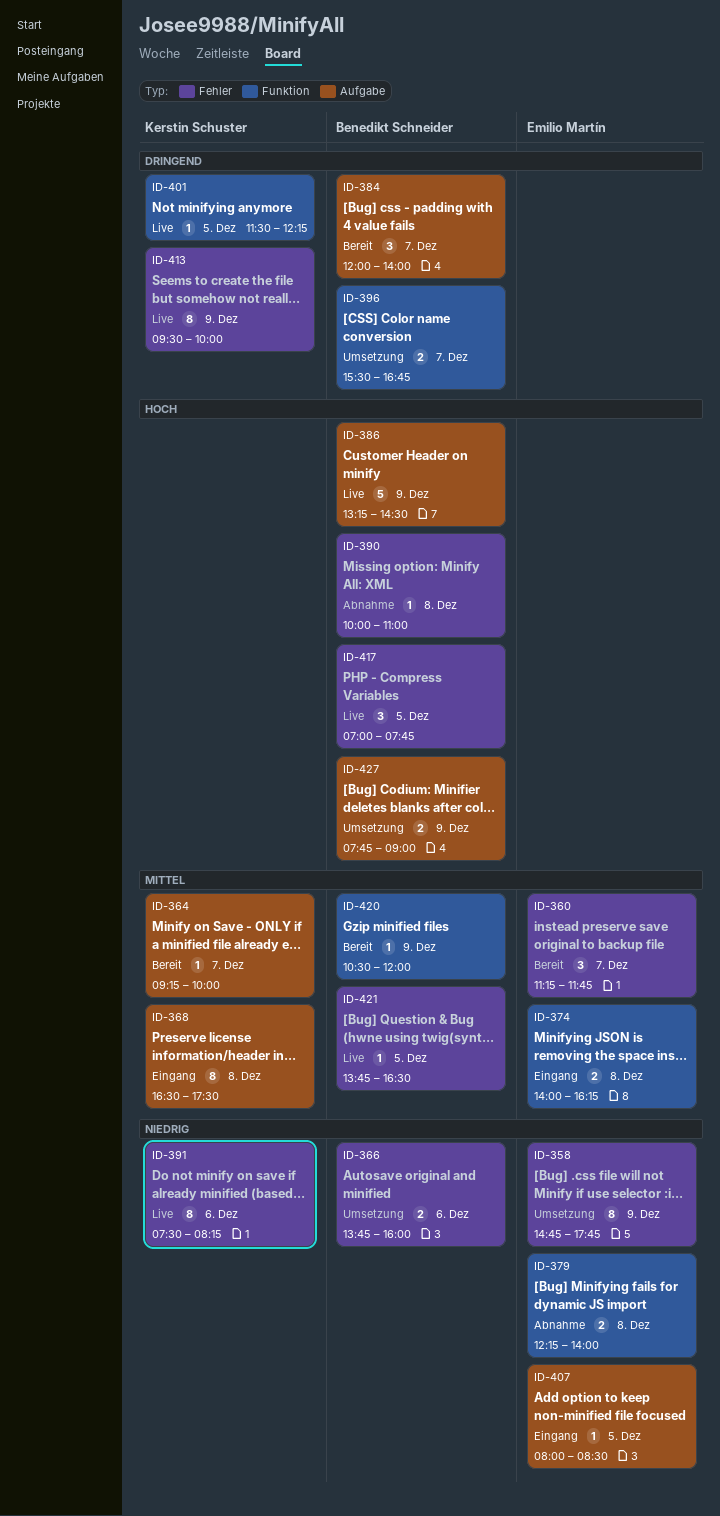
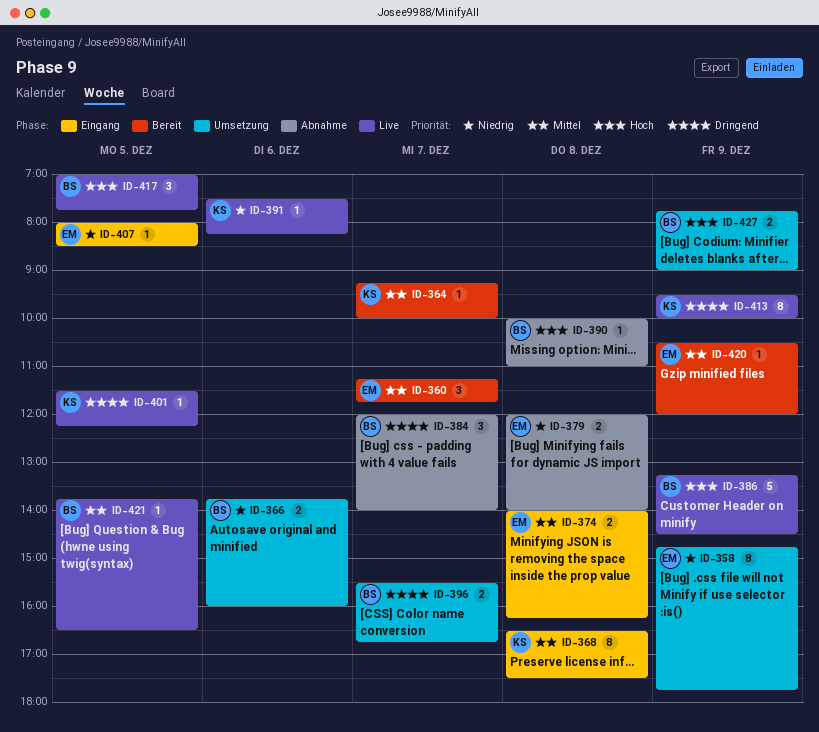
ID-379, begins: 12:15 -> 12:00
ID-384, status: Bereit -> Abnahme
ID-391, estimate: 8 -> 1
ID-420, owner: Benedikt Schneider -> Emilio Martín

